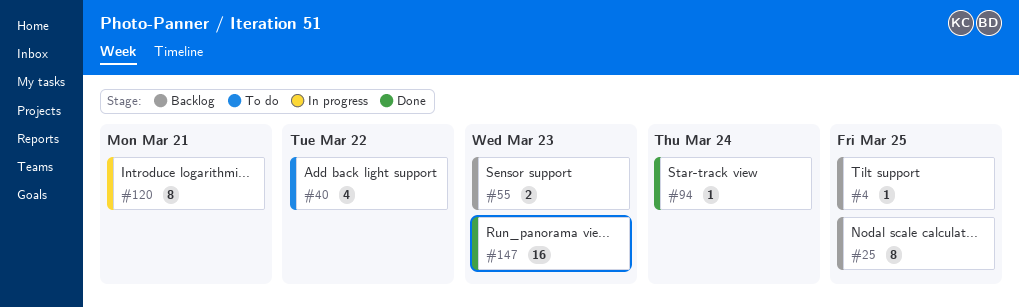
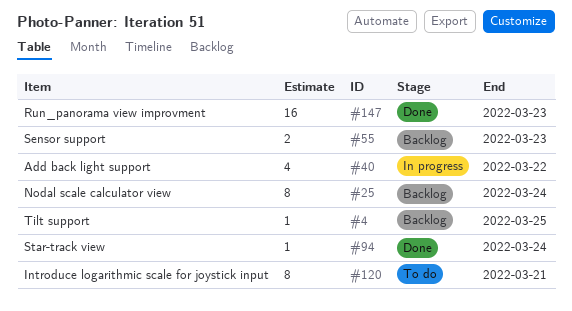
#25, due: Mar 25 -> Mar 24
#40, status: To do -> In progress
#120, status: In progress -> To do

